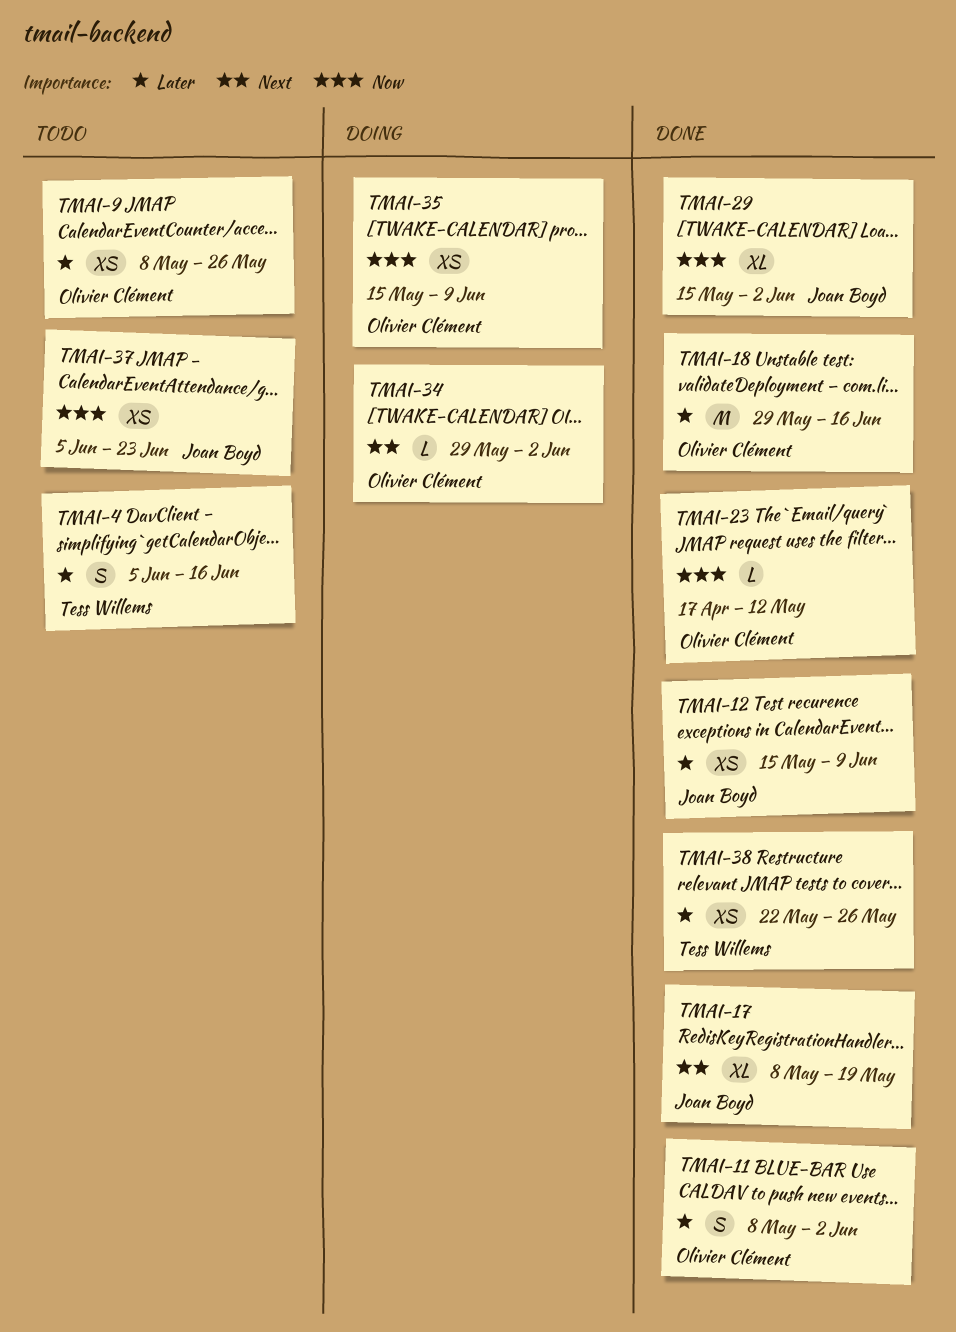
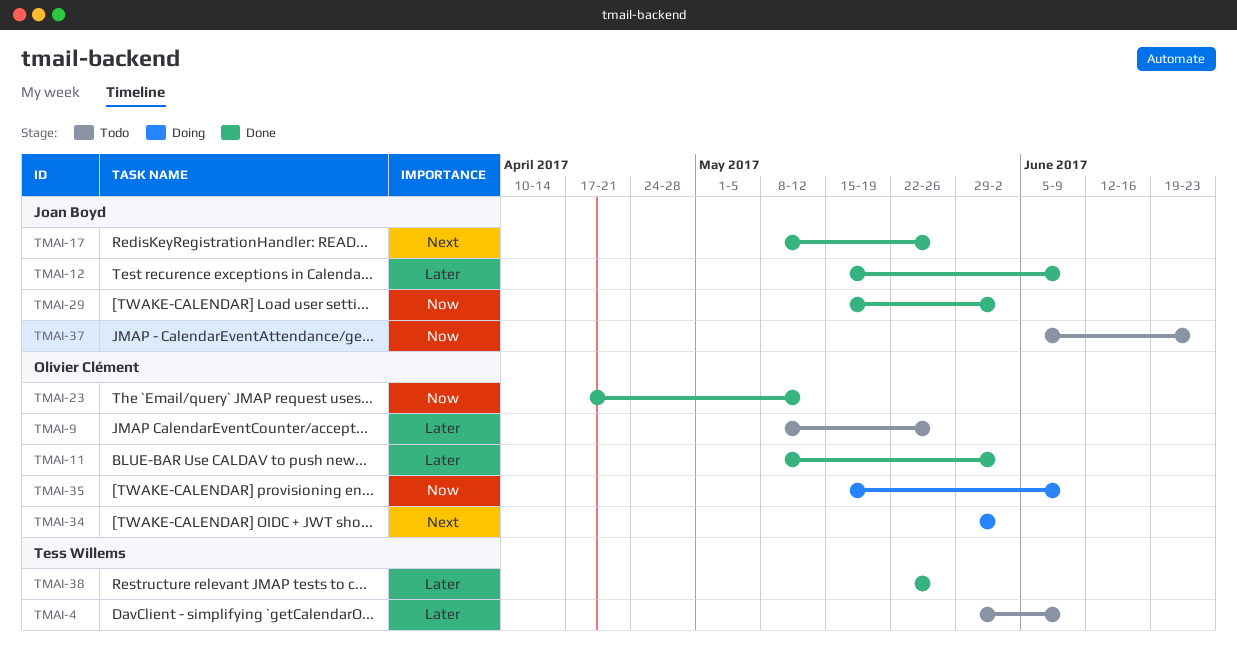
TMAI-4, start: Jun 5 -> May 29
TMAI-4, due: Jun 16 -> Jun 9
TMAI-17, due: May 19 -> May 26
TMAI-18: present -> none

